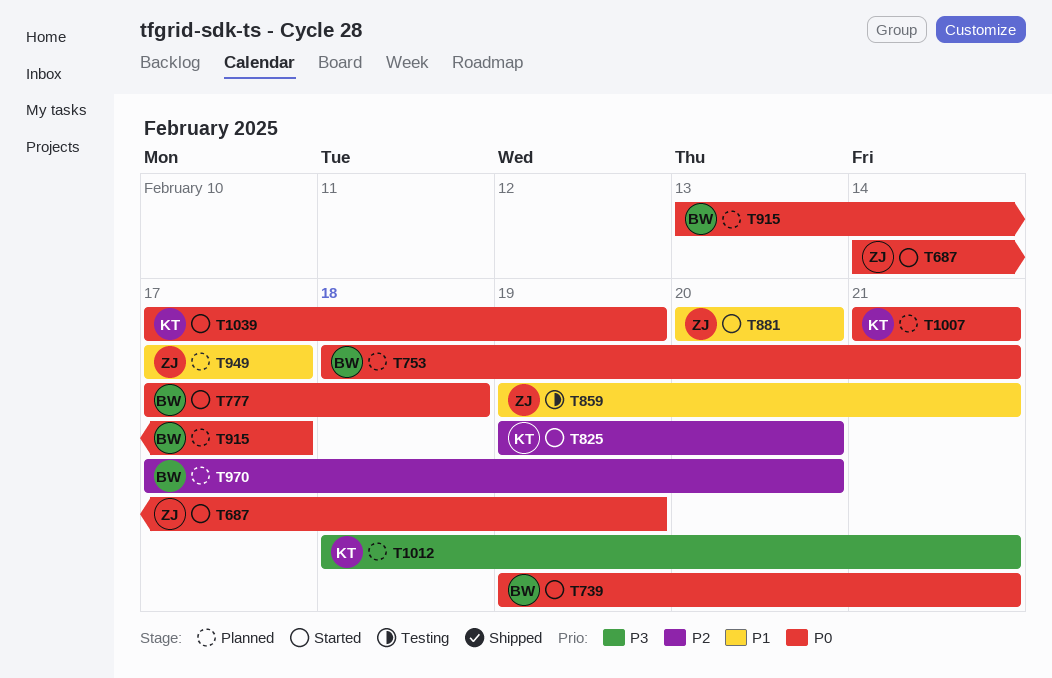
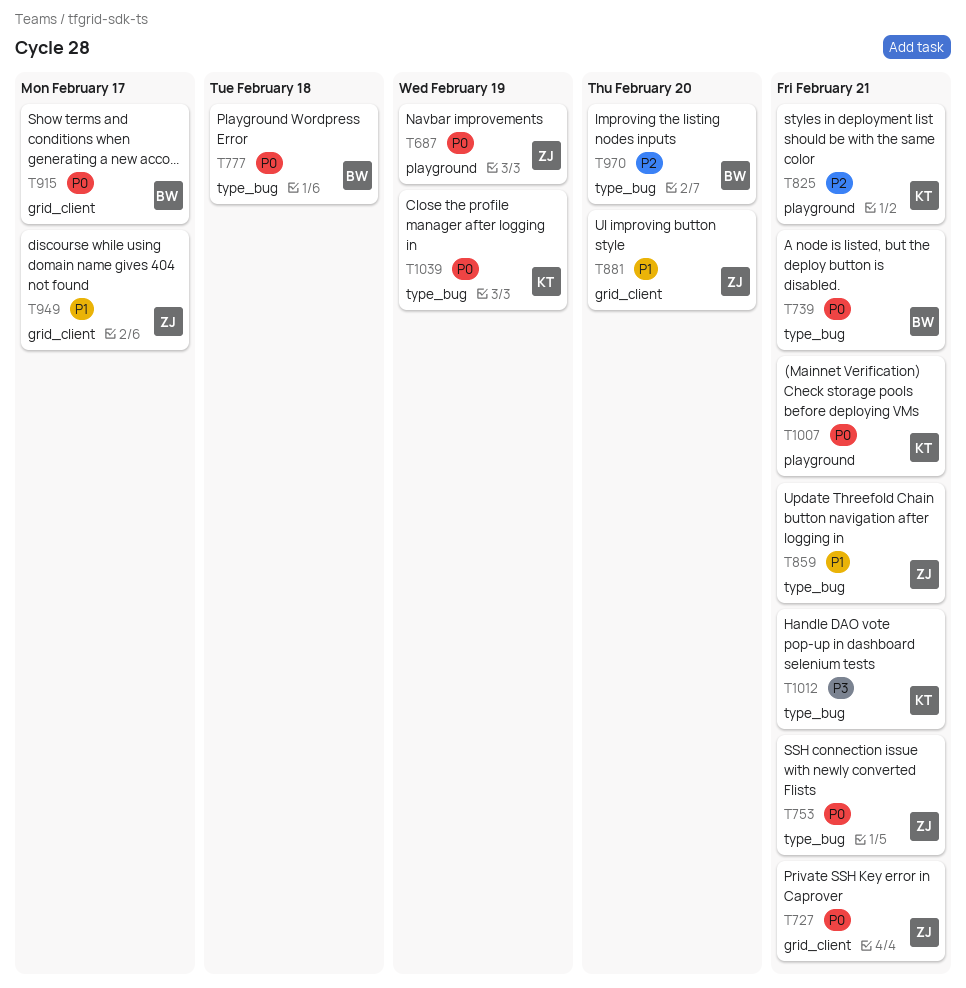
T727: none -> present
T753, owner: BW -> ZJ
T825, due: Feb 20 -> Feb 21

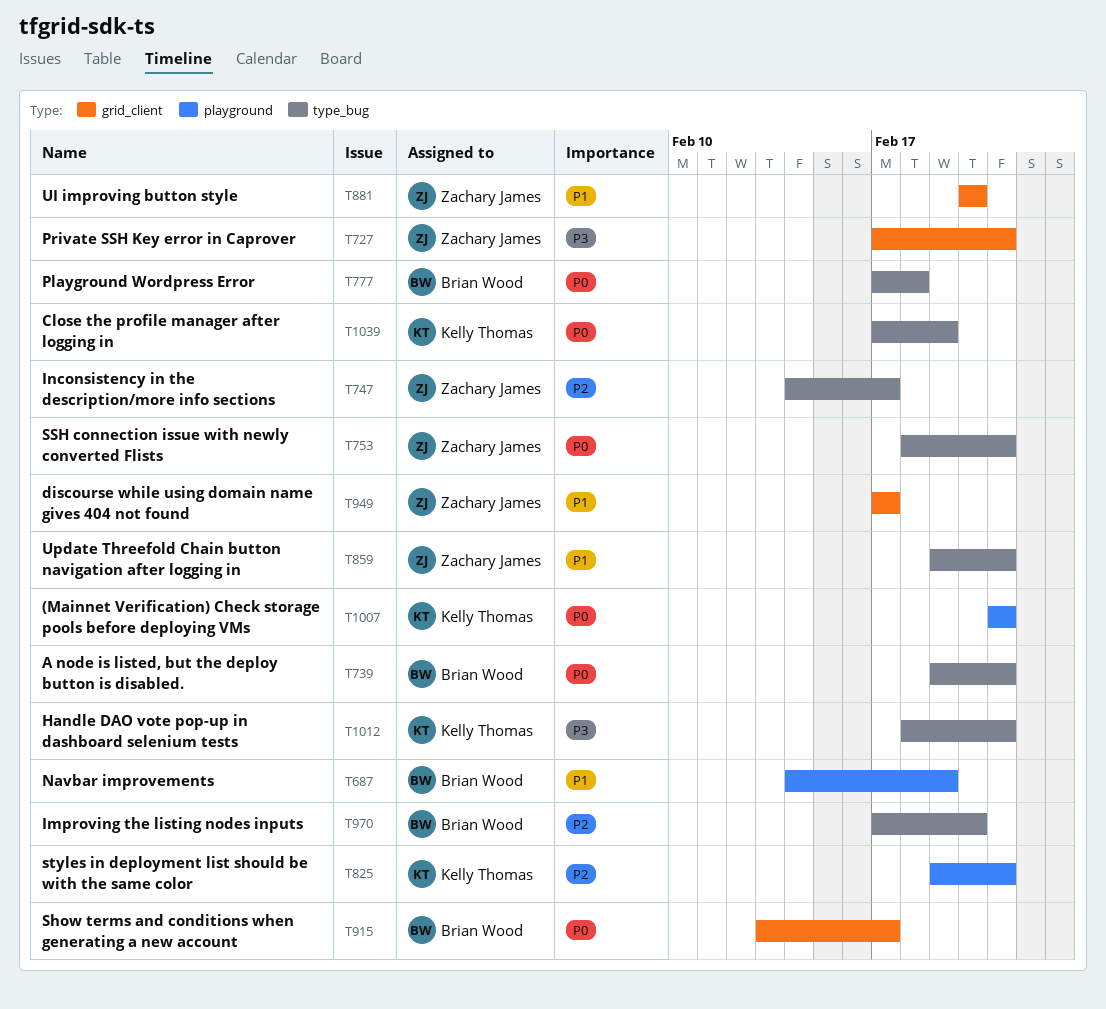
T687, owner: Zachary James -> Brian Wood
T687, priority: P0 -> P1
T727, priority: P0 -> P3
T747: none -> present

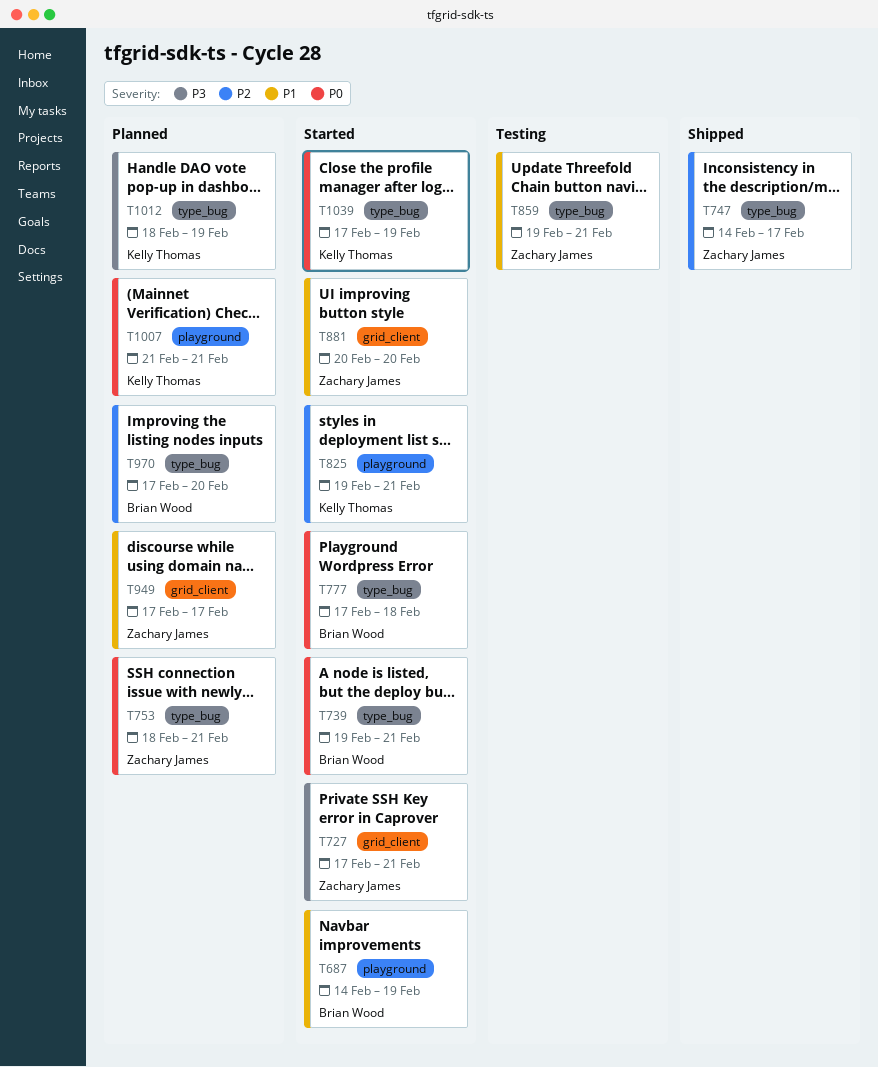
T915: present -> none
T1012, due: Feb 21 -> Feb 19

